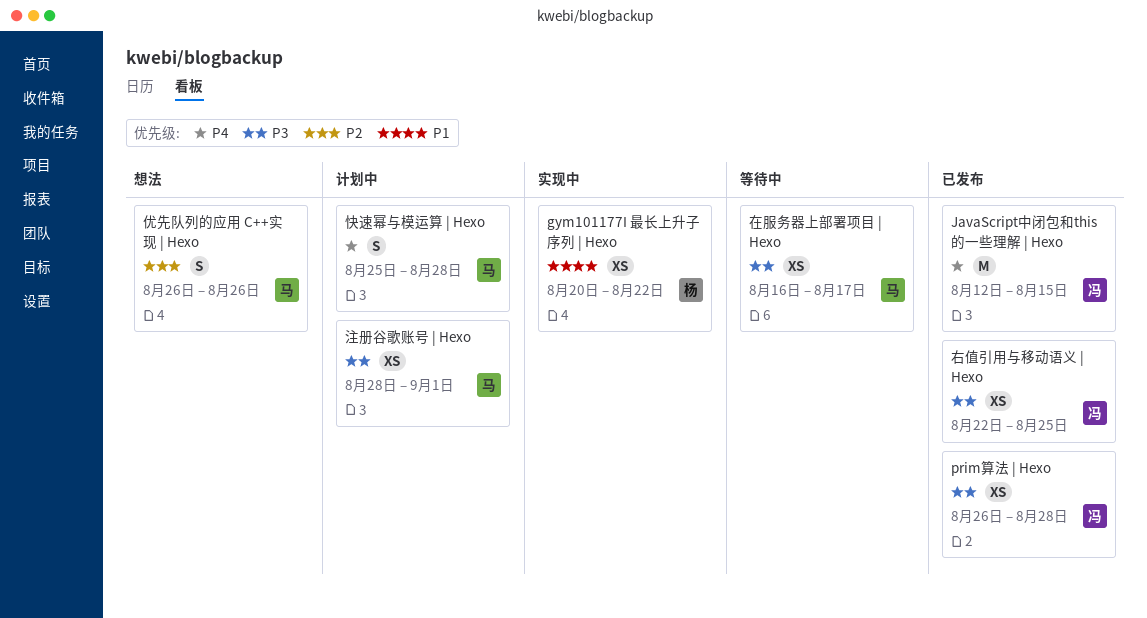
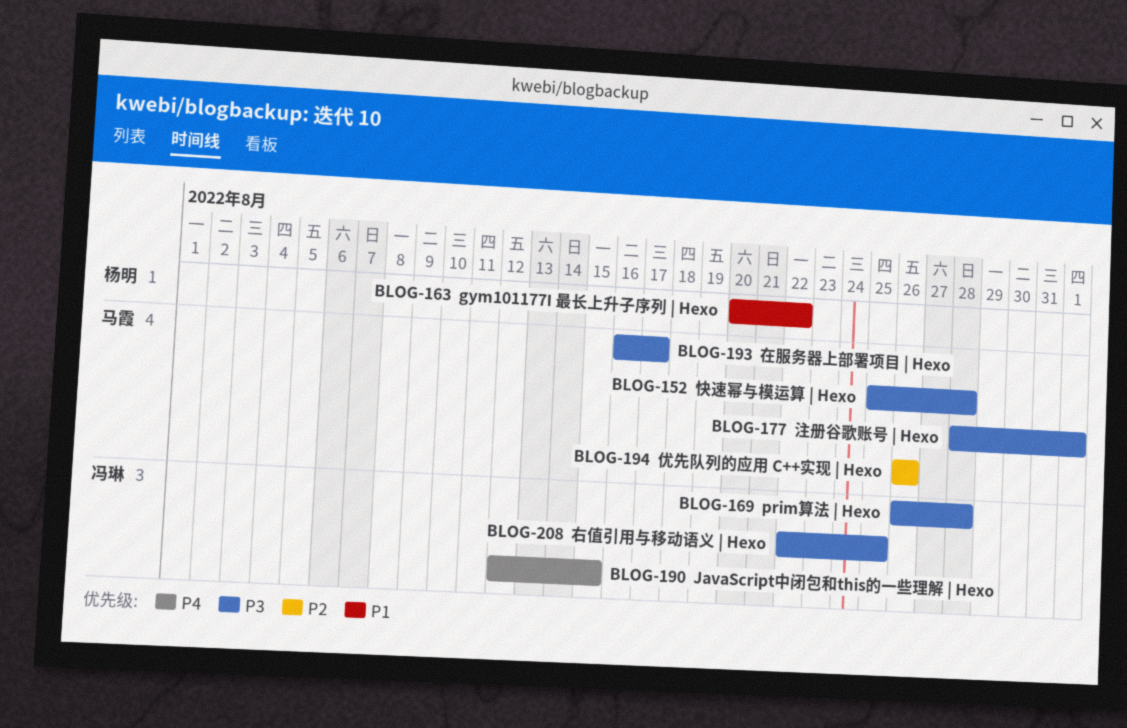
快速幂与模运算 | Hexo, priority: P4 -> P3

